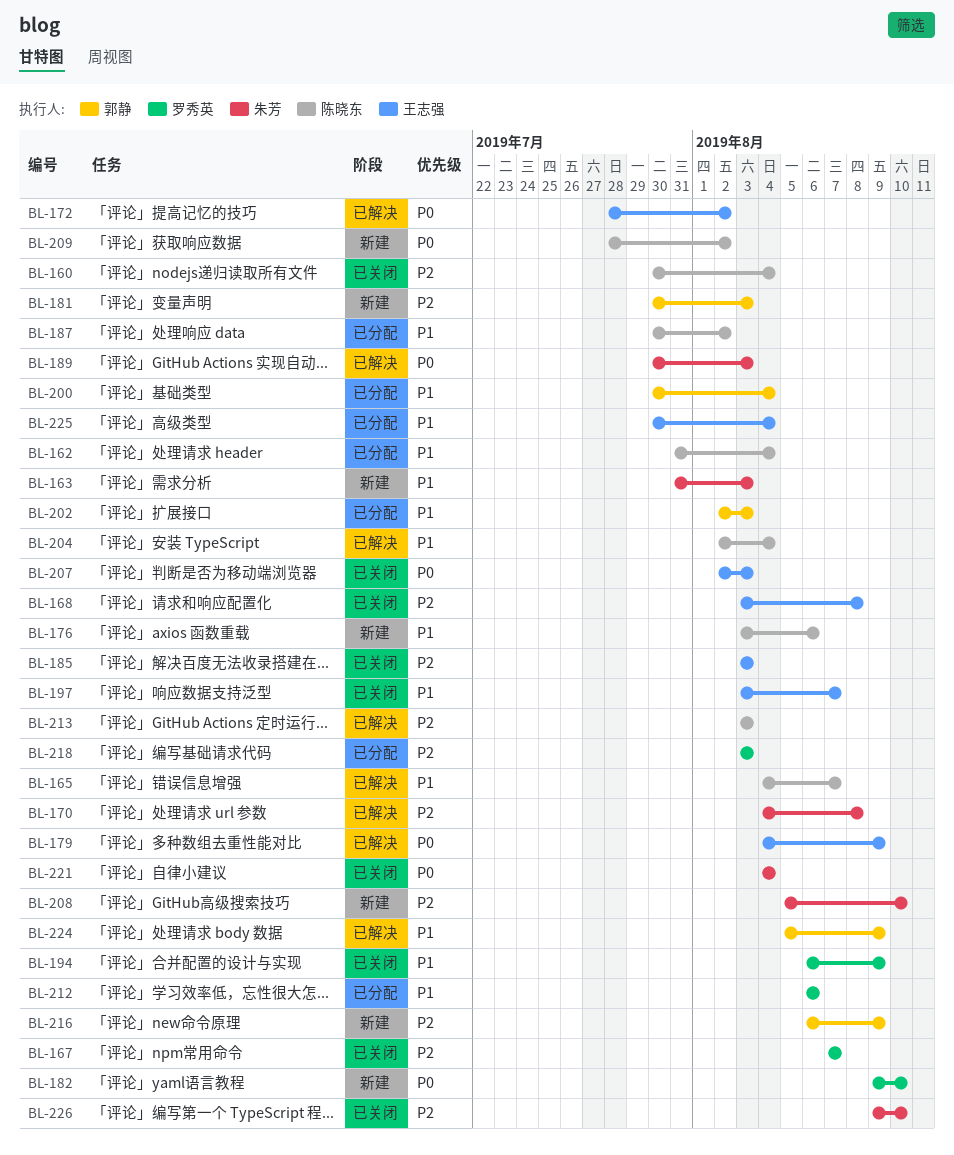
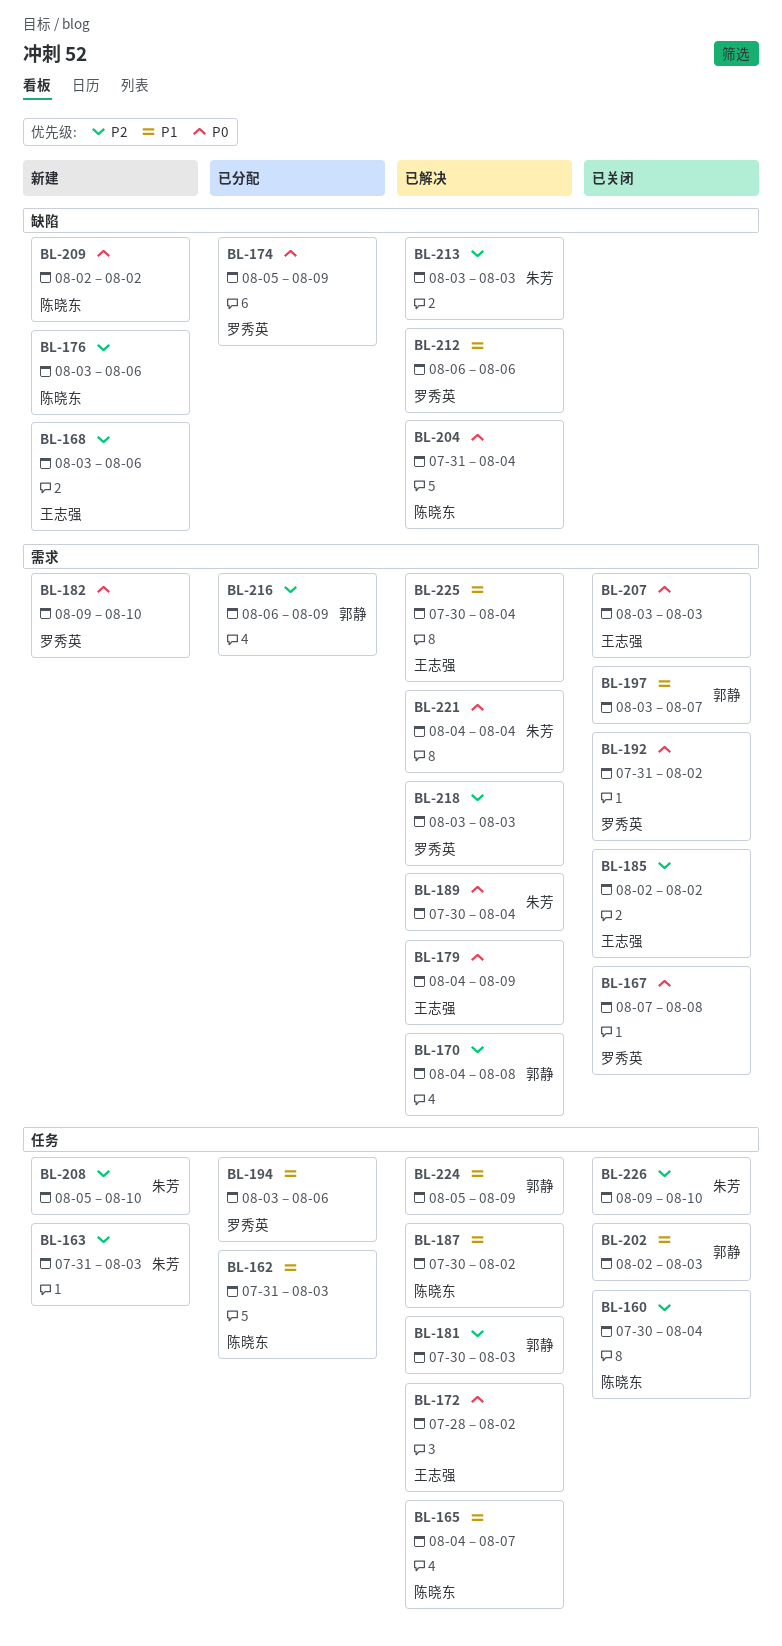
BL-162, due: Aug 4 -> Aug 3
BL-163, priority: P1 -> P2
BL-167, priority: P2 -> P0
BL-167, due: Aug 7 -> Aug 8
BL-168, status: 已关闭 -> 新建
BL-168, due: Aug 8 -> Aug 6
BL-170, owner: 朱芳 -> 郭静
BL-174: none -> present
BL-176, priority: P1 -> P2
BL-181, status: 新建 -> 已解决
BL-185, start: Aug 3 -> Aug 2
BL-185, due: Aug 3 -> Aug 2
BL-187, status: 已分配 -> 已解决
BL-189, due: Aug 3 -> Aug 4
BL-192: none -> present
BL-194, status: 已关闭 -> 已分配
BL-194, start: Aug 6 -> Aug 3
BL-194, due: Aug 9 -> Aug 6
BL-197, owner: 王志强 -> 郭静
BL-200: present -> none
BL-202, status: 已分配 -> 已关闭
BL-204, priority: P1 -> P0
BL-204, start: Aug 2 -> Jul 31
BL-207, start: Aug 2 -> Aug 3
BL-209, start: Jul 28 -> Aug 2
BL-212, status: 已分配 -> 已解决
BL-213, owner: 陈晓东 -> 朱芳
BL-216, status: 新建 -> 已分配
BL-218, status: 已分配 -> 已解决
BL-221, status: 已关闭 -> 已解决
BL-225, status: 已分配 -> 已解决

